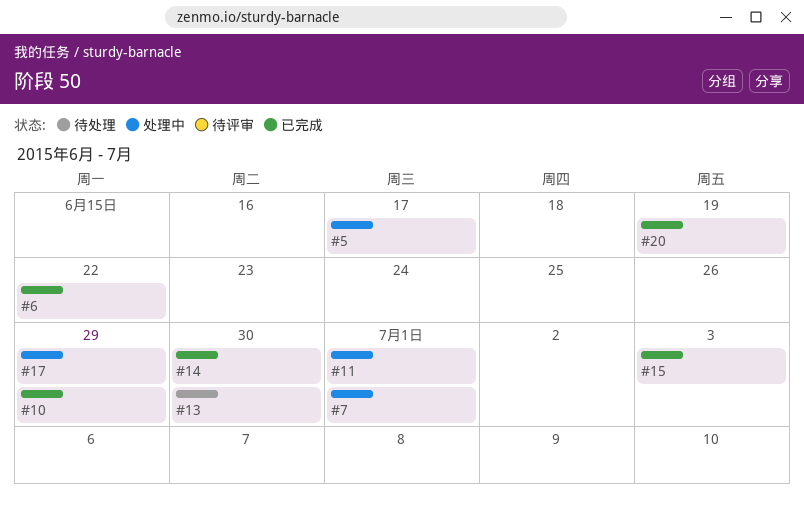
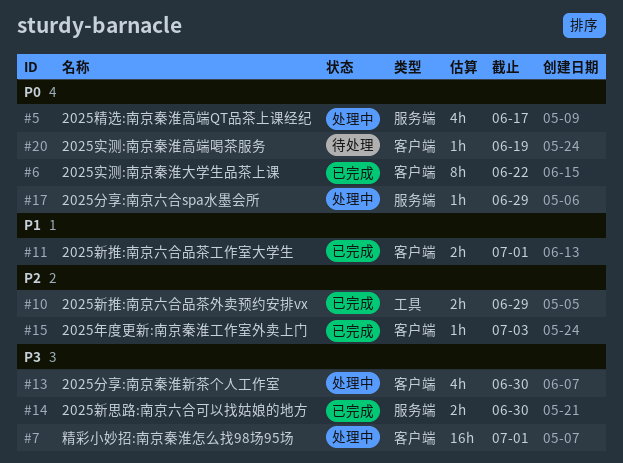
#11, status: 处理中 -> 已完成
#13, status: 待处理 -> 处理中
#20, status: 已完成 -> 待处理

